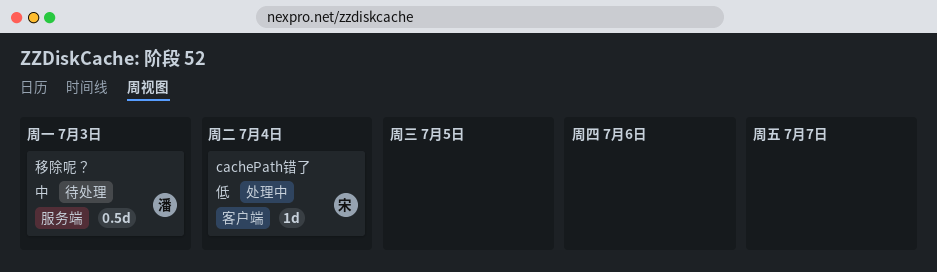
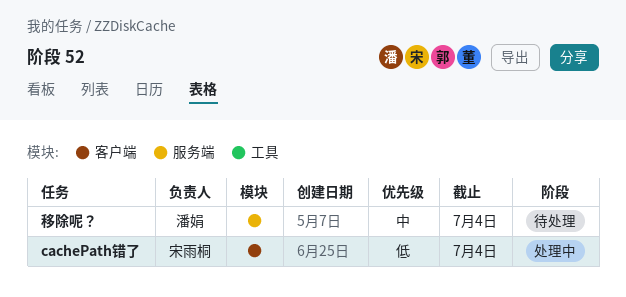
移除呢？, due: Jul 3 -> Jul 4

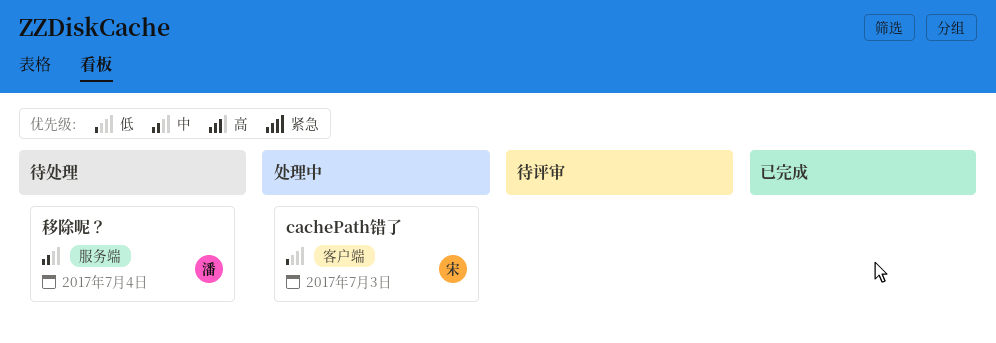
cachePath错了, due: Jul 4 -> Jul 3

